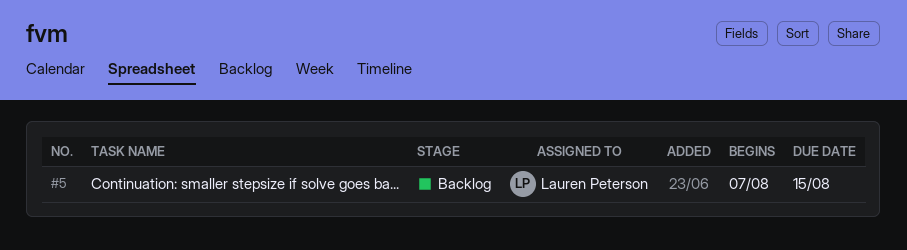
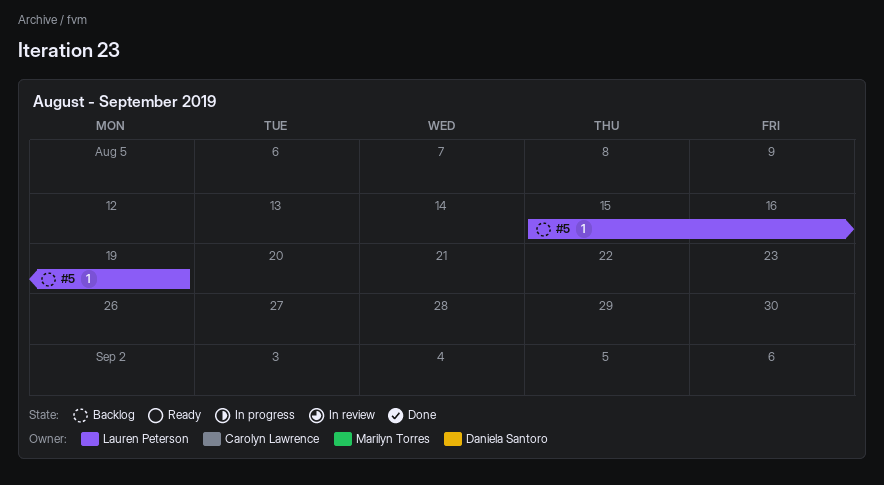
#5, start: Aug 7 -> Aug 15
#5, due: Aug 15 -> Aug 19

